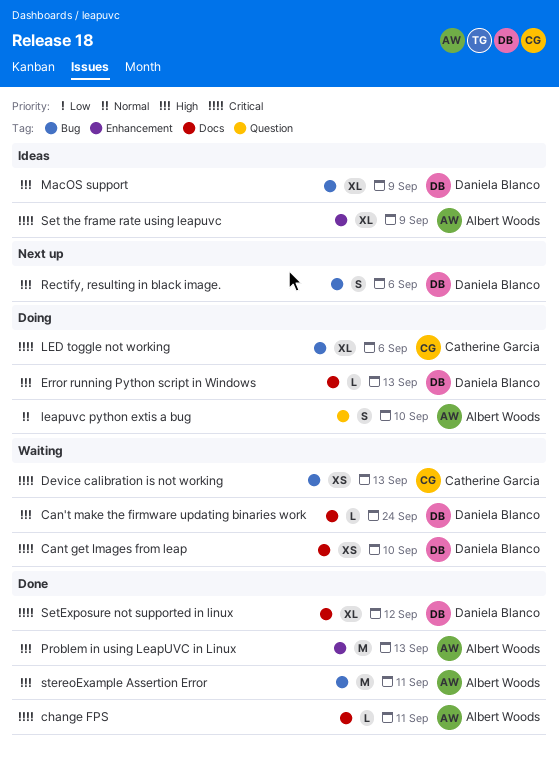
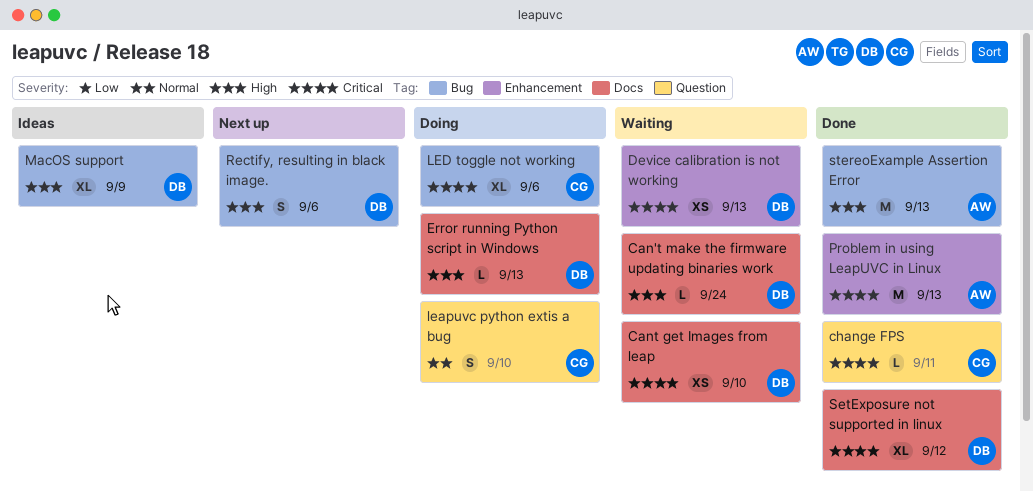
change FPS, owner: Albert Woods -> Catherine Garcia
change FPS, label: Docs -> Question
Device calibration is not working, owner: Catherine Garcia -> Daniela Blanco
Device calibration is not working, label: Bug -> Enhancement
leapuvc python extis a bug, owner: Albert Woods -> Catherine Garcia
Problem in using LeapUVC in Linux, priority: High -> Critical
Set the frame rate using leapuvc: present -> none
stereoExample Assertion Error, due: Sep 11 -> Sep 13

